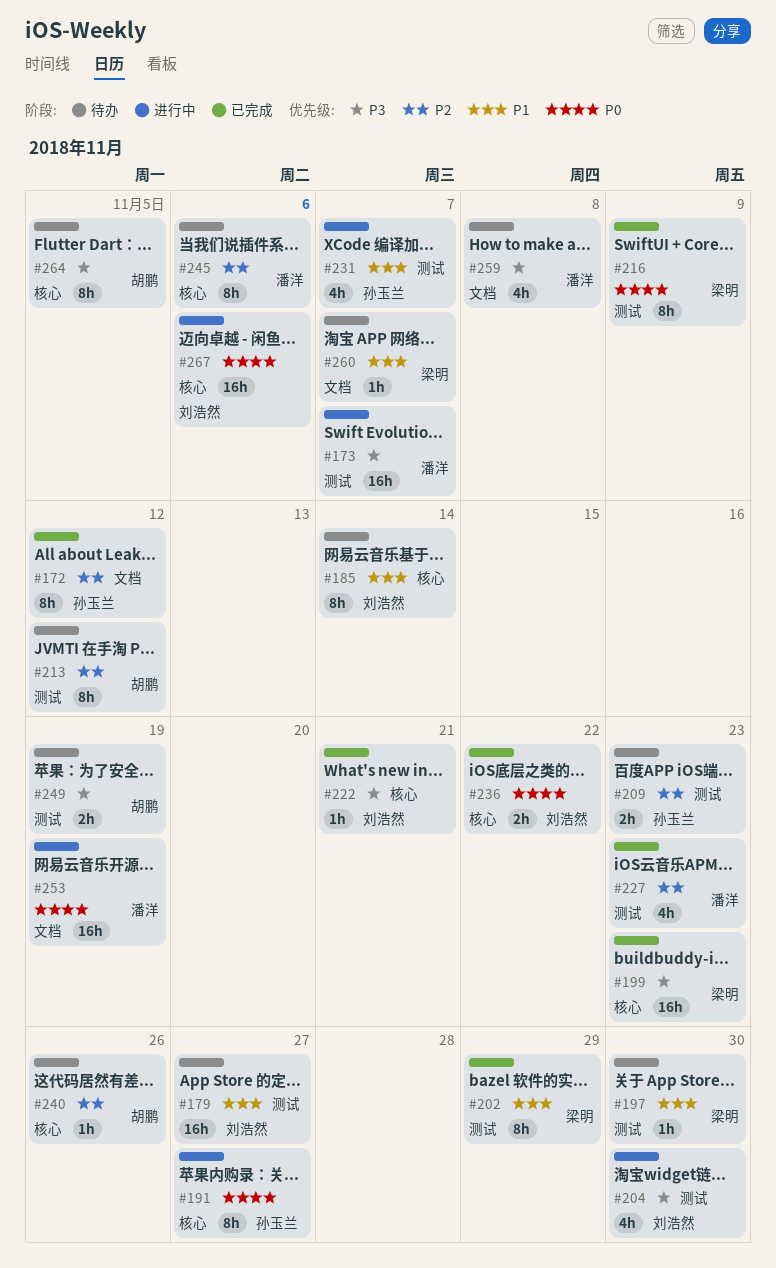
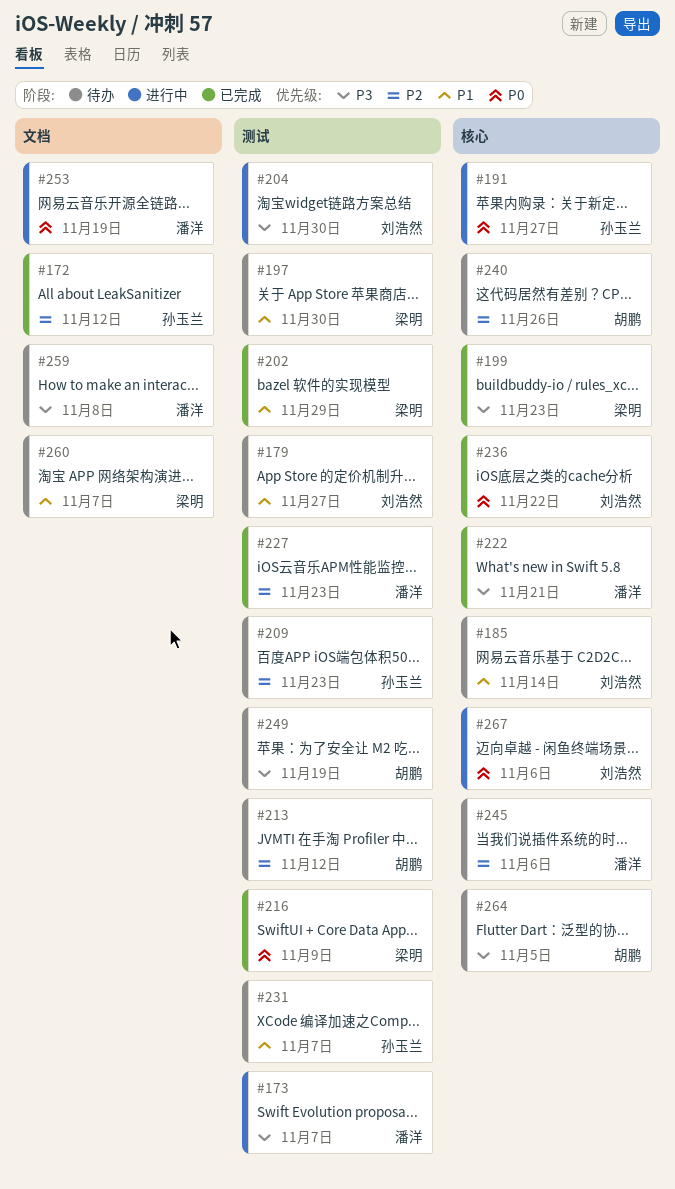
#222, owner: 刘浩然 -> 潘洋
#231, status: 进行中 -> 待办

